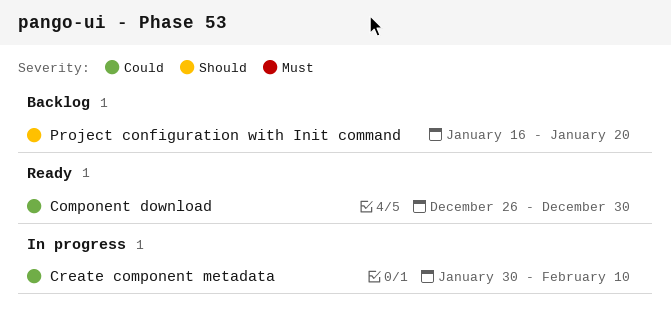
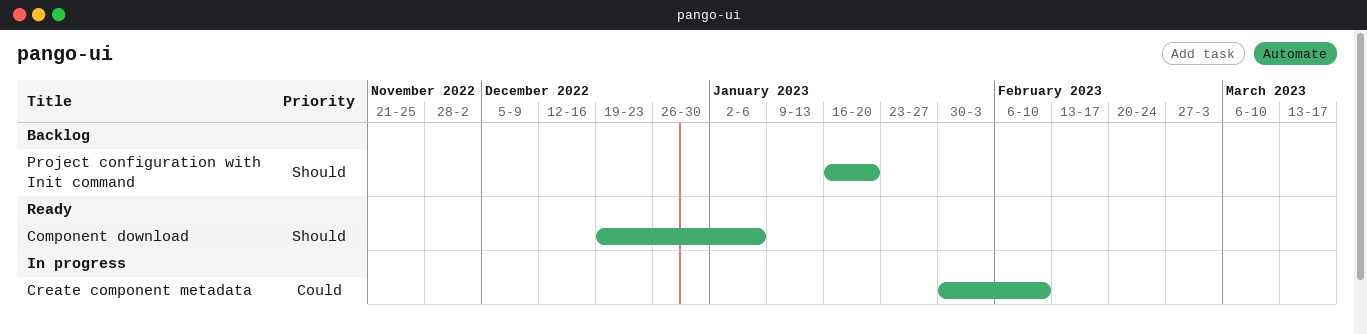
Component download, priority: Could -> Should
Component download, start: Dec 26 -> Dec 19
Component download, due: Dec 30 -> Jan 6

